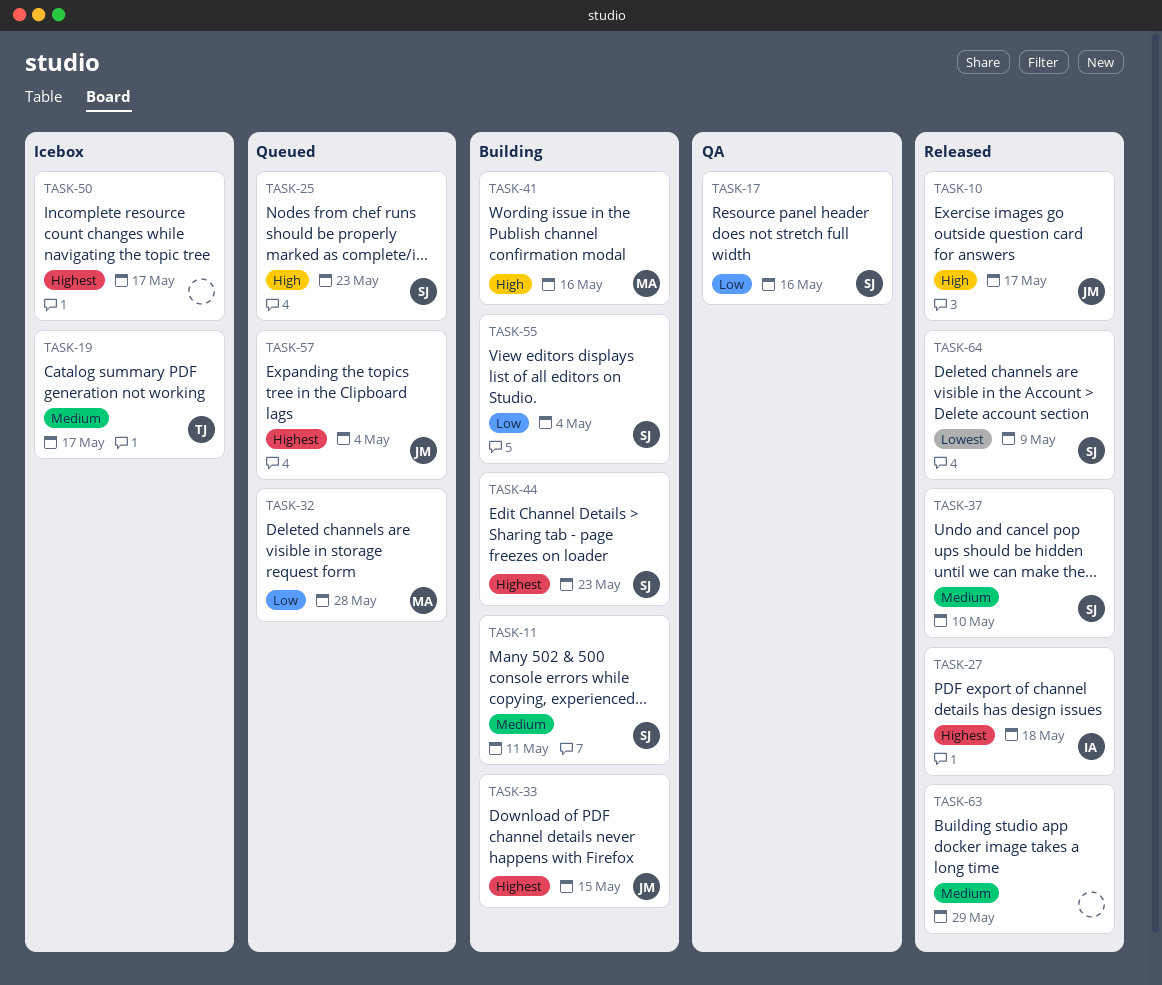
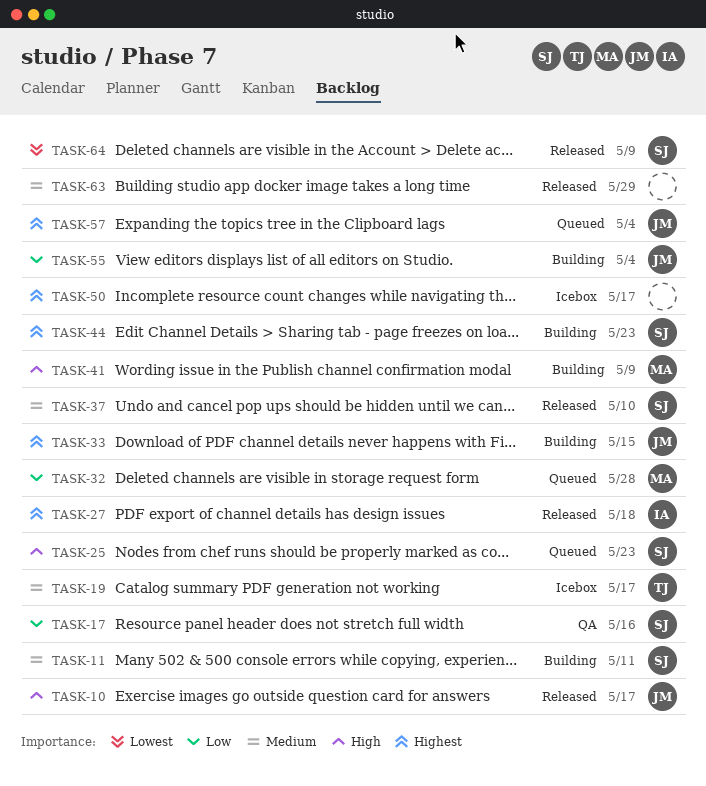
TASK-41, due: May 16 -> May 9
TASK-55, owner: SJ -> JM

